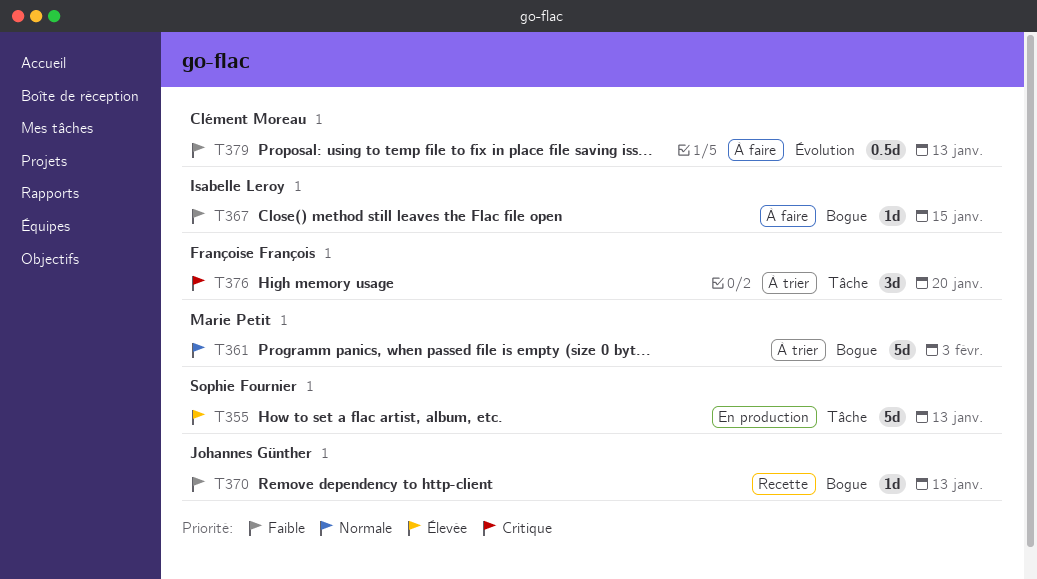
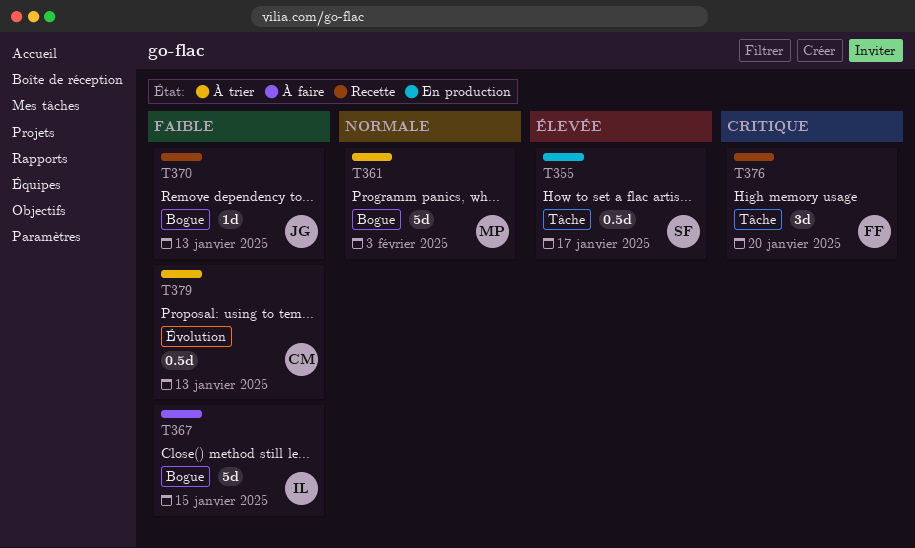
T355, estimate: 5d -> 0.5d
T355, due: Jan 13 -> Jan 17
T367, estimate: 1d -> 5d
T376, status: À trier -> Recette
T379, status: À faire -> À trier

